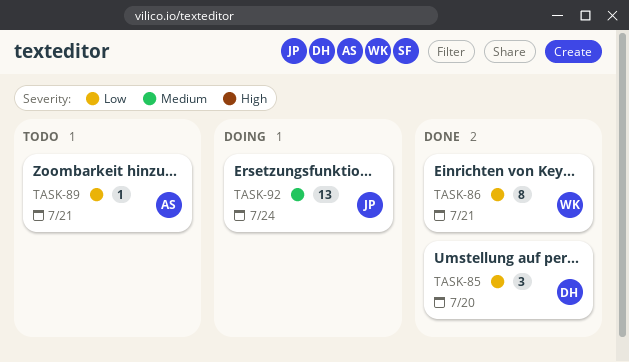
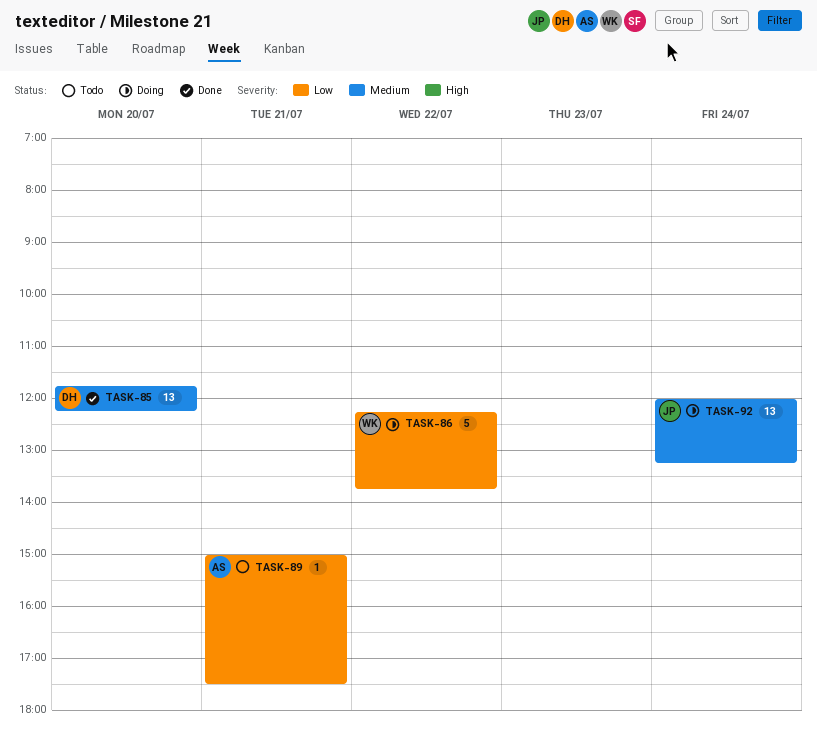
TASK-85, priority: Low -> Medium
TASK-85, estimate: 3 -> 13
TASK-86, status: Done -> Doing
TASK-86, estimate: 8 -> 5
TASK-86, day: Jul 21 -> Jul 22

